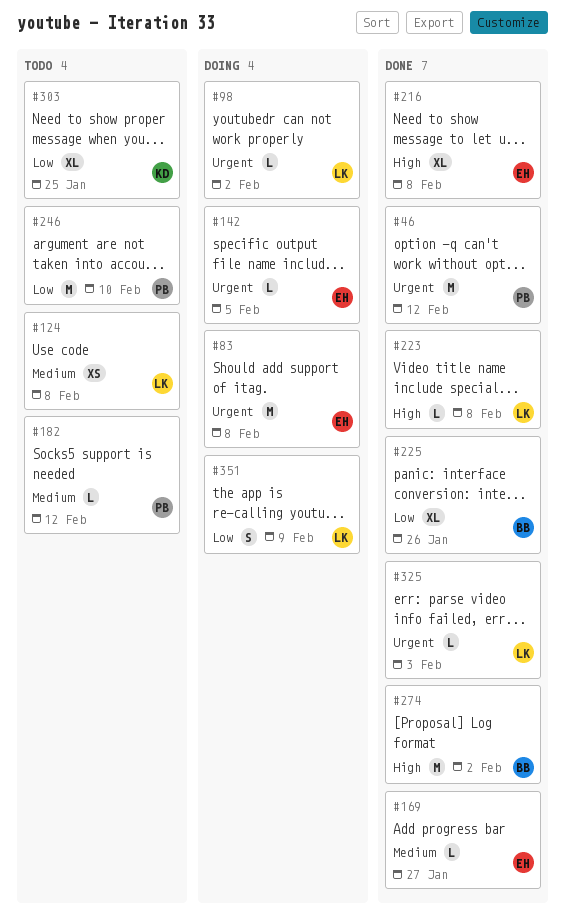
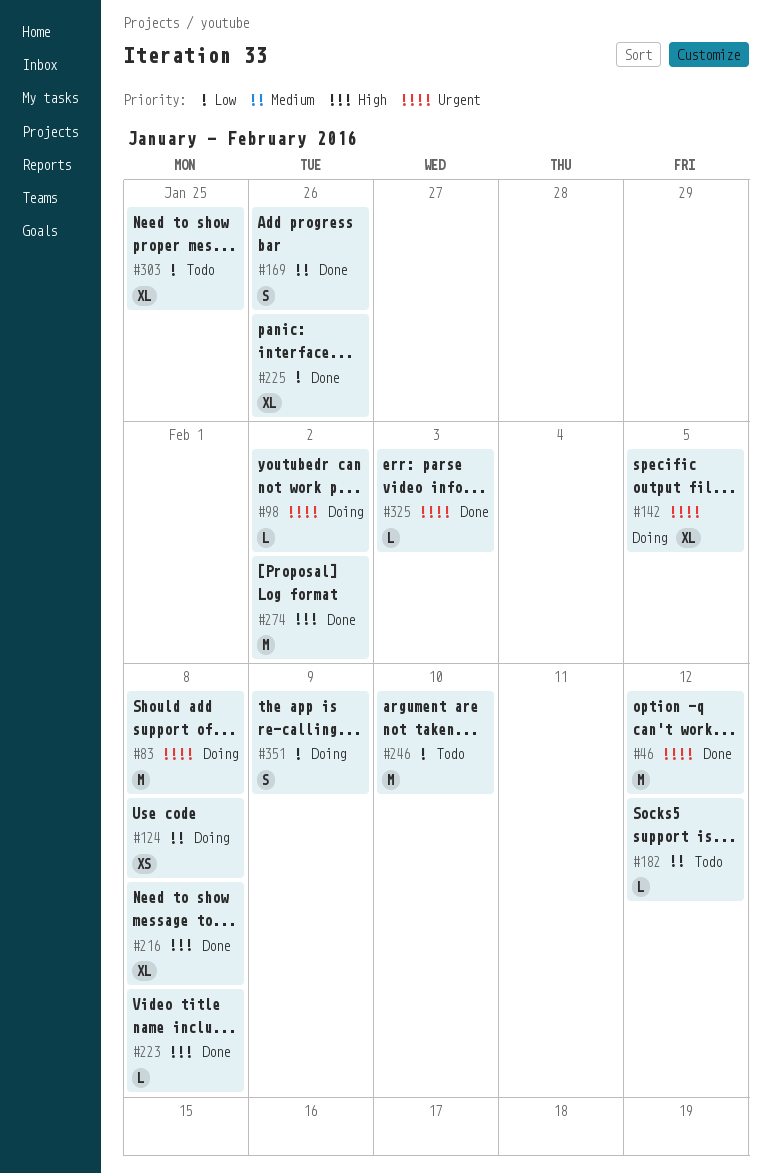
#124, status: Todo -> Doing
#142, estimate: L -> XL
#169, estimate: L -> S
#169, due: Jan 27 -> Jan 26

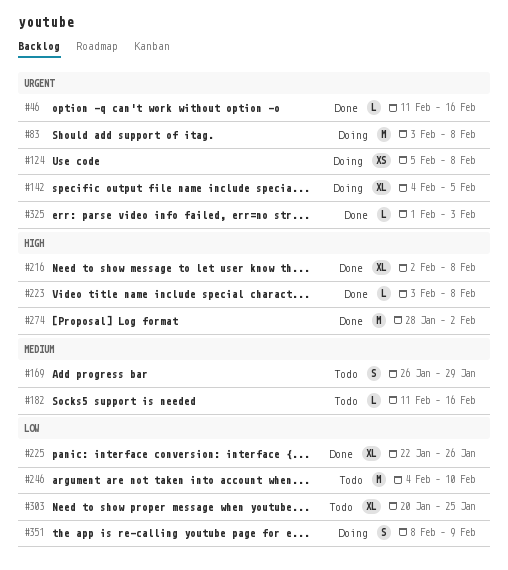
#46, estimate: M -> L
#46, due: Feb 12 -> Feb 16
#98: present -> none
#124, priority: Medium -> Urgent
#169, status: Done -> Todo
#169, due: Jan 26 -> Jan 29
#182, due: Feb 12 -> Feb 16

